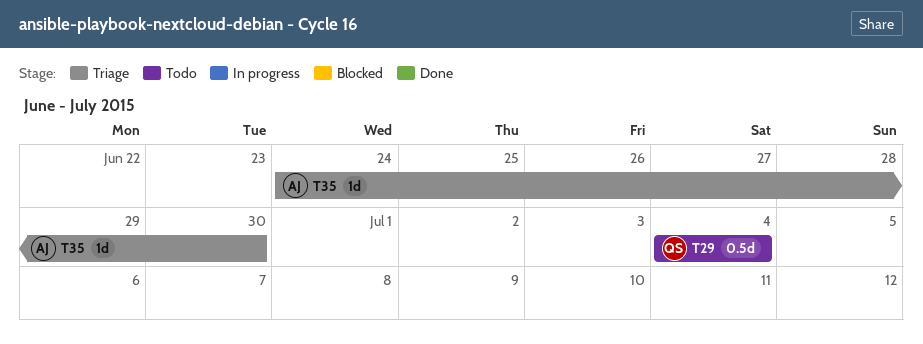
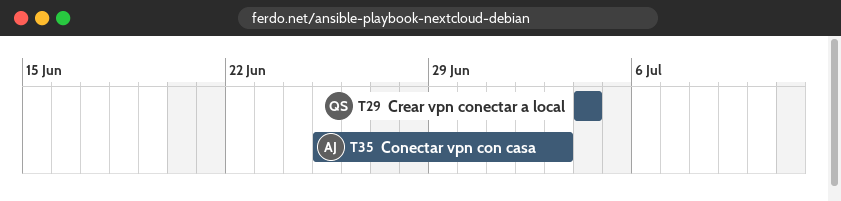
T35, start: Jun 24 -> Jun 25
T35, due: Jun 30 -> Jul 3

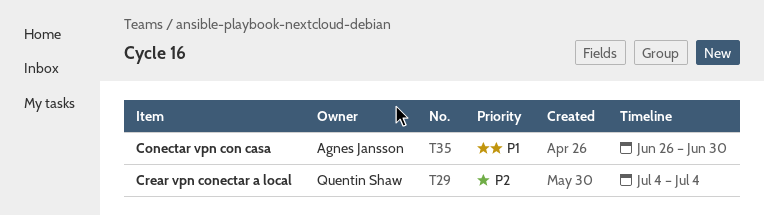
T35, start: Jun 25 -> Jun 26
T35, due: Jul 3 -> Jun 30

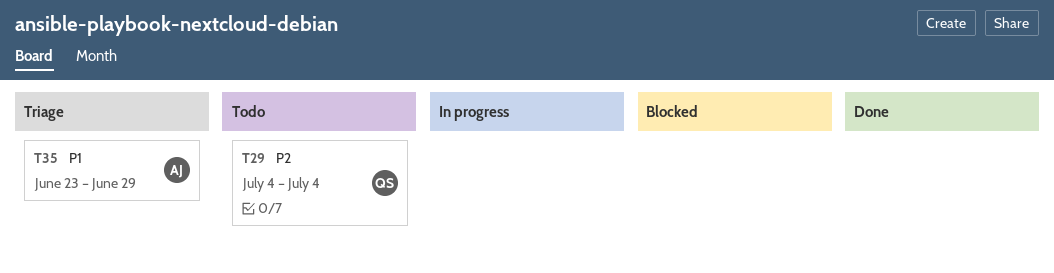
T35, start: Jun 26 -> Jun 23
T35, due: Jun 30 -> Jun 29

